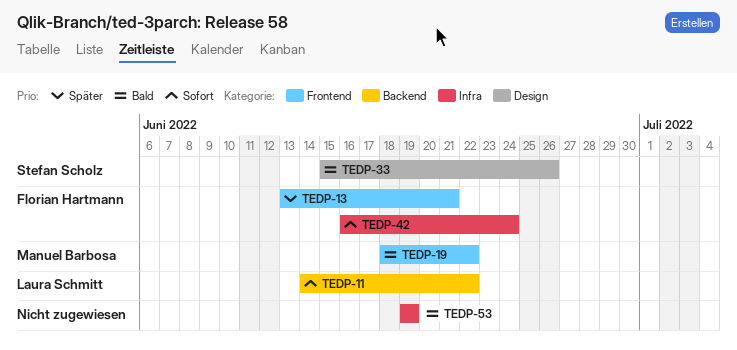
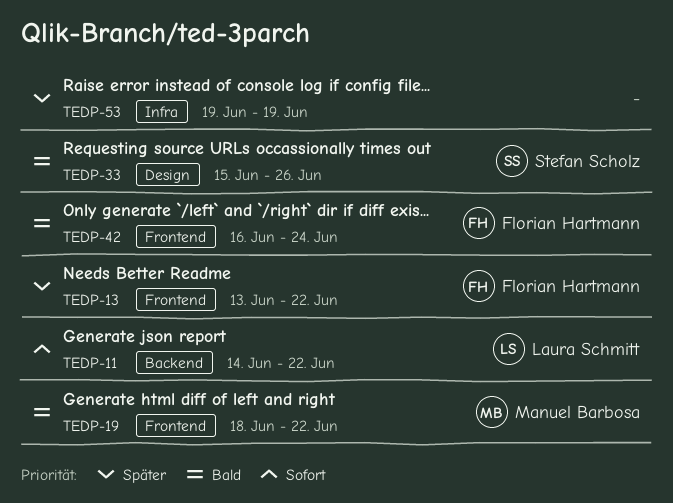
TEDP-13, due: Jun 21 -> Jun 22
TEDP-42, priority: Sofort -> Bald
TEDP-42, label: Infra -> Frontend
TEDP-53, priority: Bald -> Später

